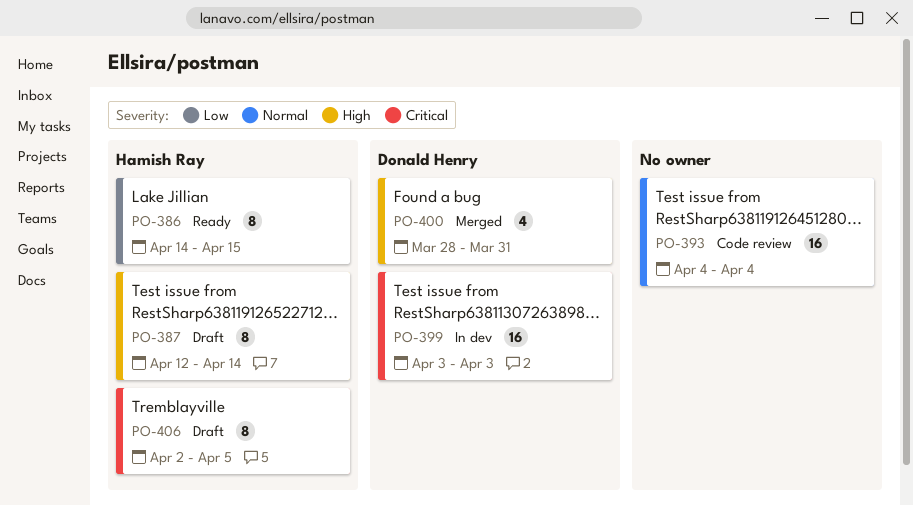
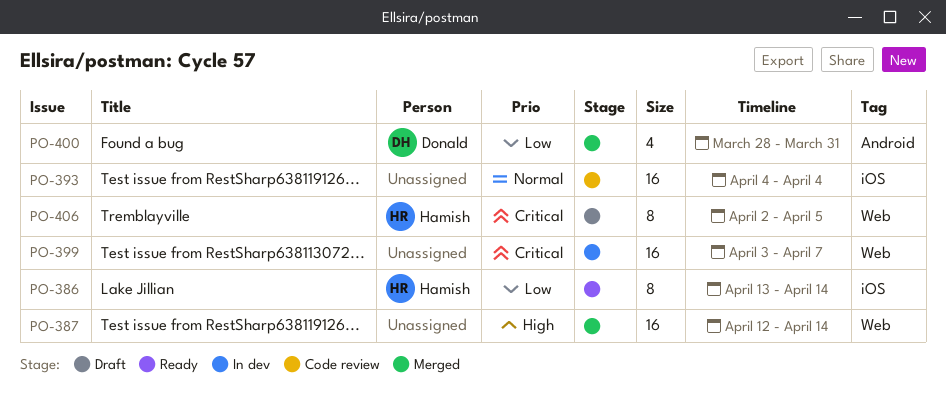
PO-386, start: Apr 14 -> Apr 13
PO-386, due: Apr 15 -> Apr 14
PO-387, status: Draft -> Merged
PO-387, owner: Hamish Ray -> none
PO-387, estimate: 8 -> 16
PO-399, owner: Donald Henry -> none
PO-399, due: Apr 3 -> Apr 7
PO-400, priority: High -> Low

